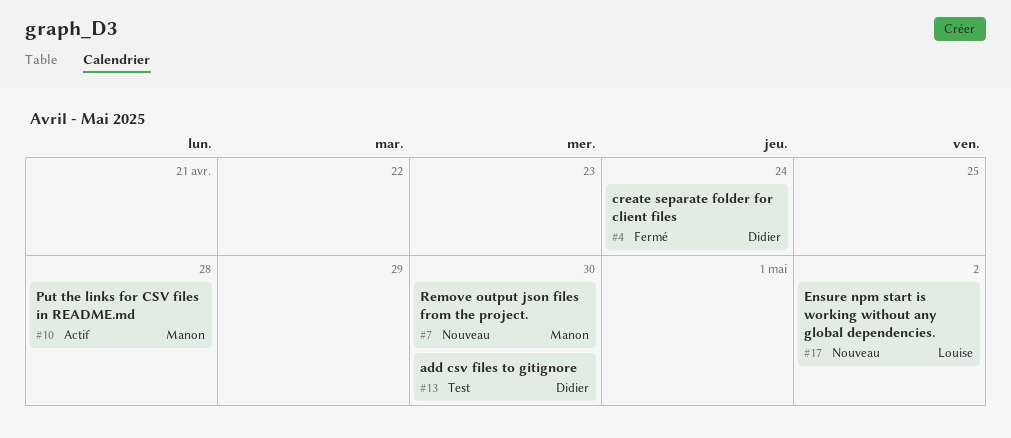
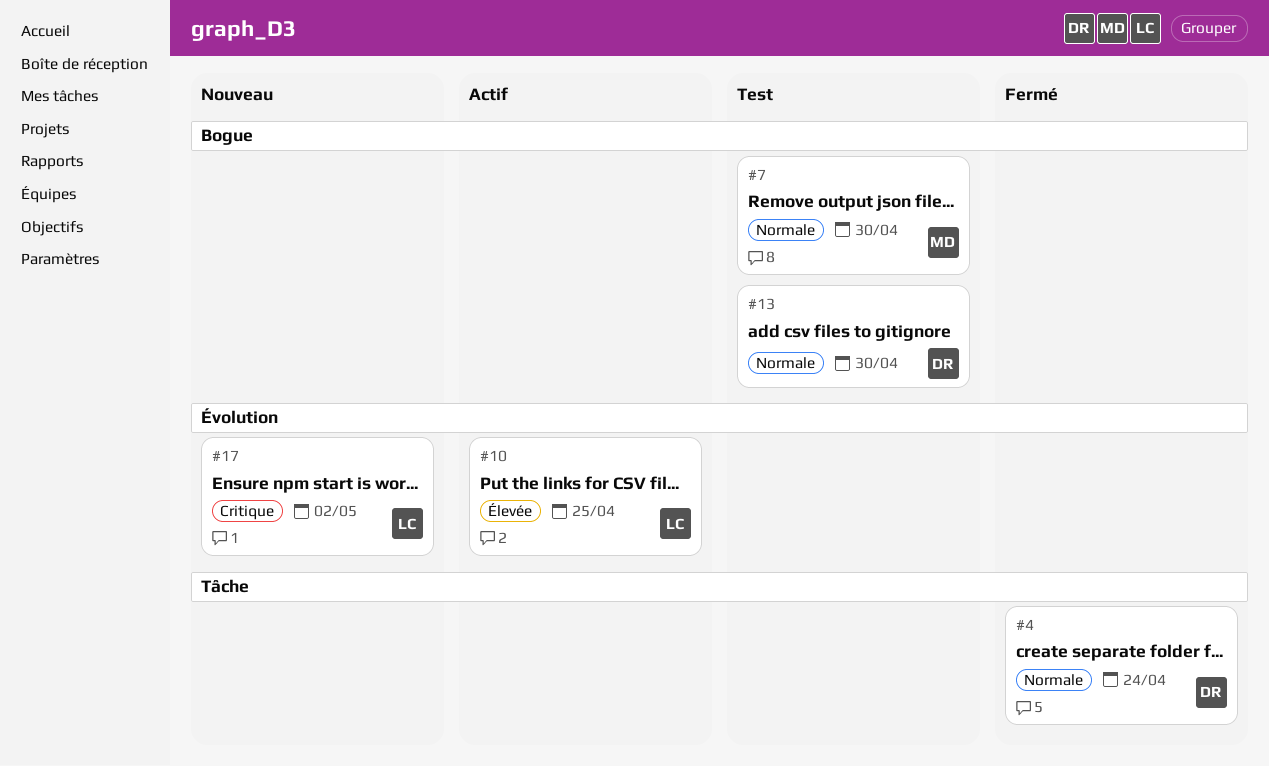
#7, status: Nouveau -> Test
#10, owner: Manon -> Louise
#10, due: Apr 28 -> Apr 25

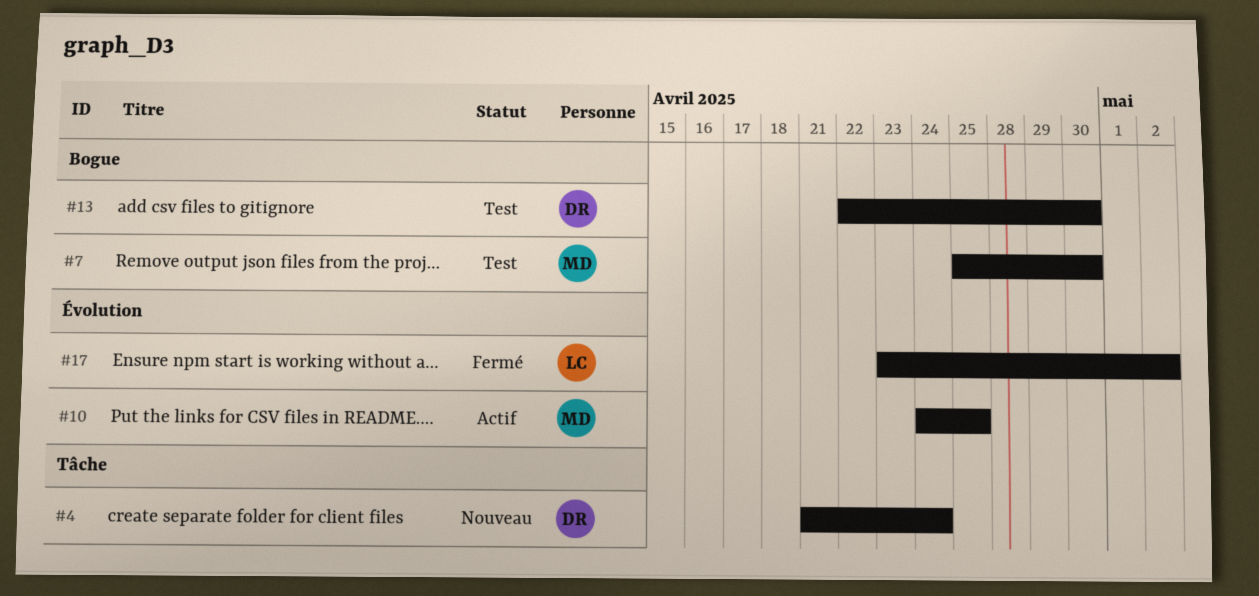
#4, status: Fermé -> Nouveau
#10, owner: LC -> MD
#17, status: Nouveau -> Fermé

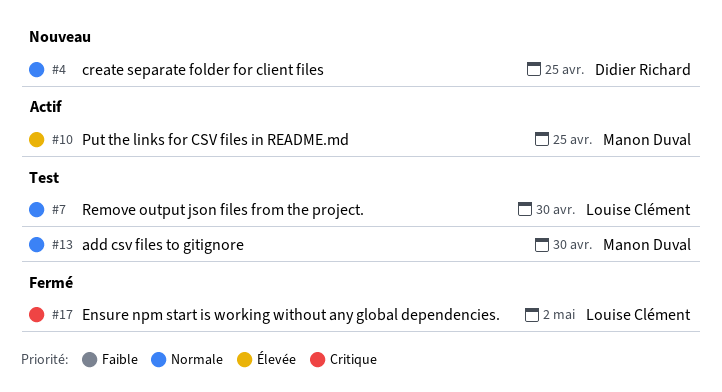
#4, due: Apr 24 -> Apr 25
#7, owner: Manon Duval -> Louise Clément
#13, owner: Didier Richard -> Manon Duval

